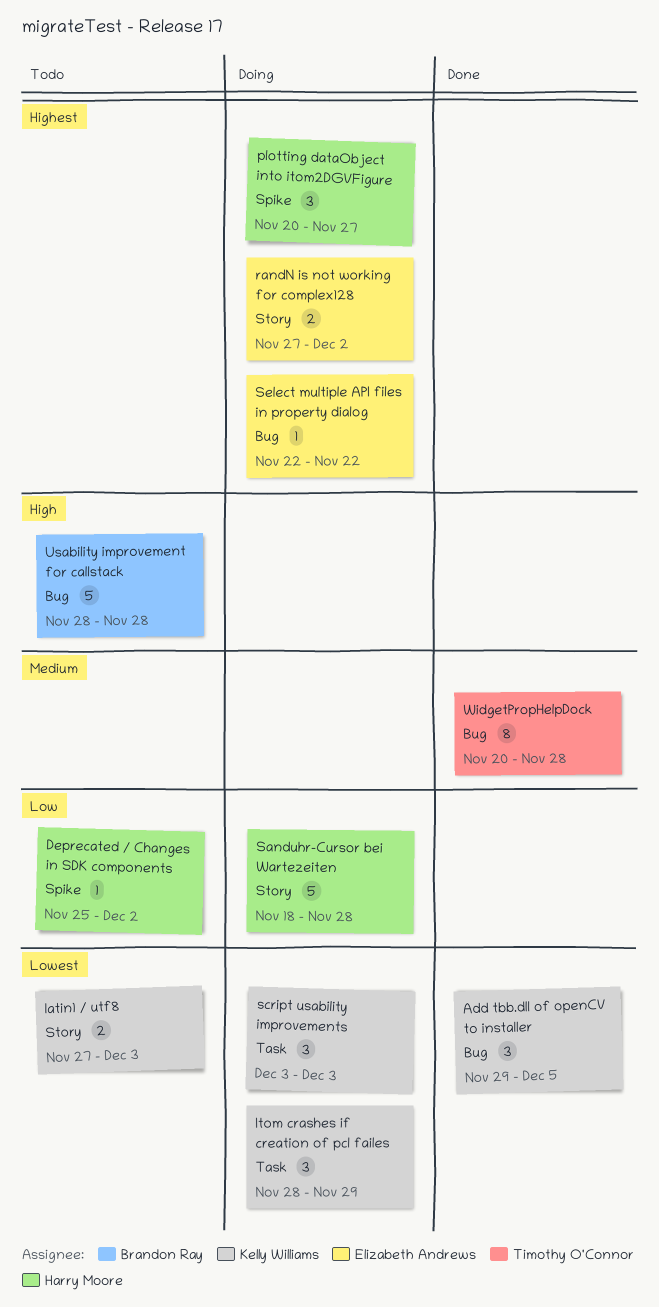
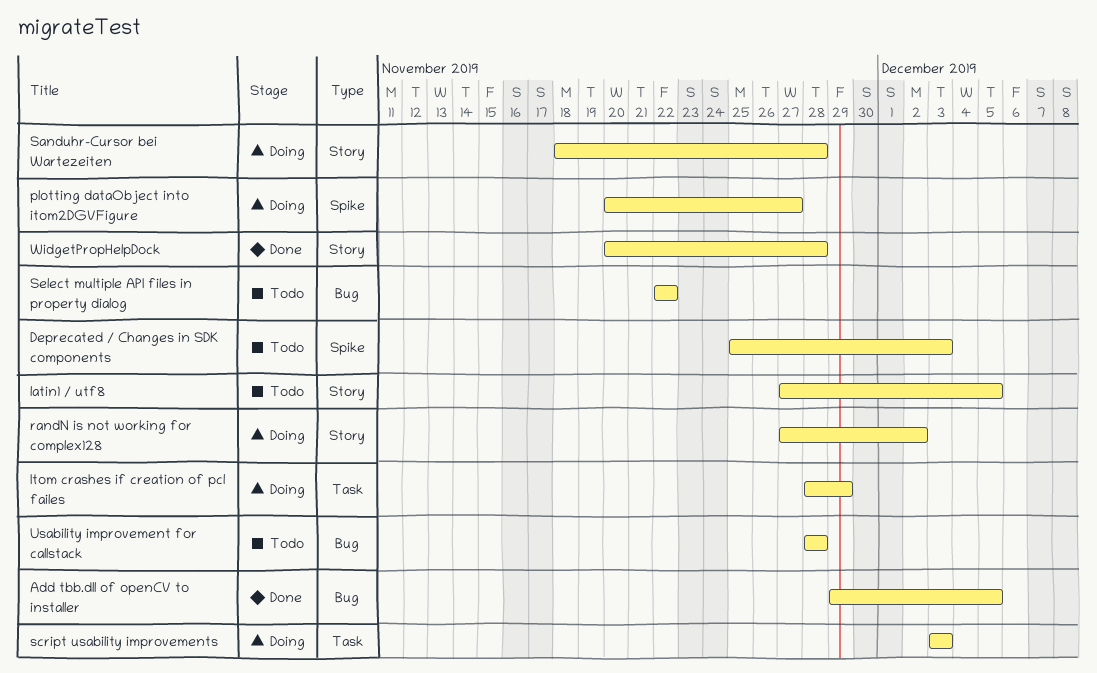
Deprecated / Changes in SDK components, due: Dec 2 -> Dec 3
latin1 / utf8, due: Dec 3 -> Dec 5
Select multiple API files in property dialog, status: Doing -> Todo
WidgetPropHelpDock, label: Bug -> Story

